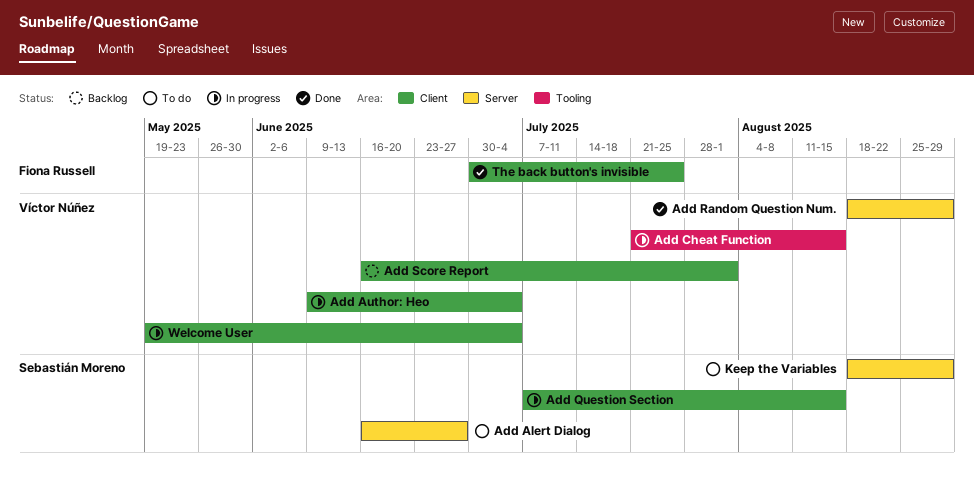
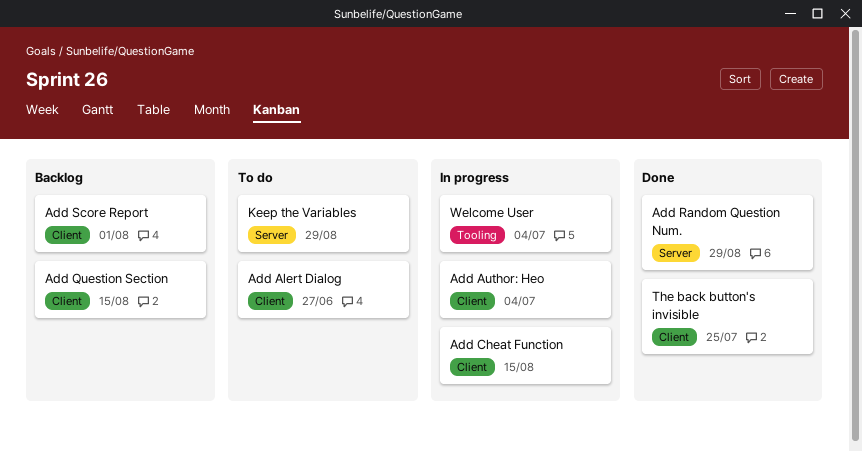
Add Alert Dialog, label: Server -> Client
Add Cheat Function, label: Tooling -> Client
Add Question Section, status: In progress -> Backlog
Welcome User, label: Client -> Tooling

